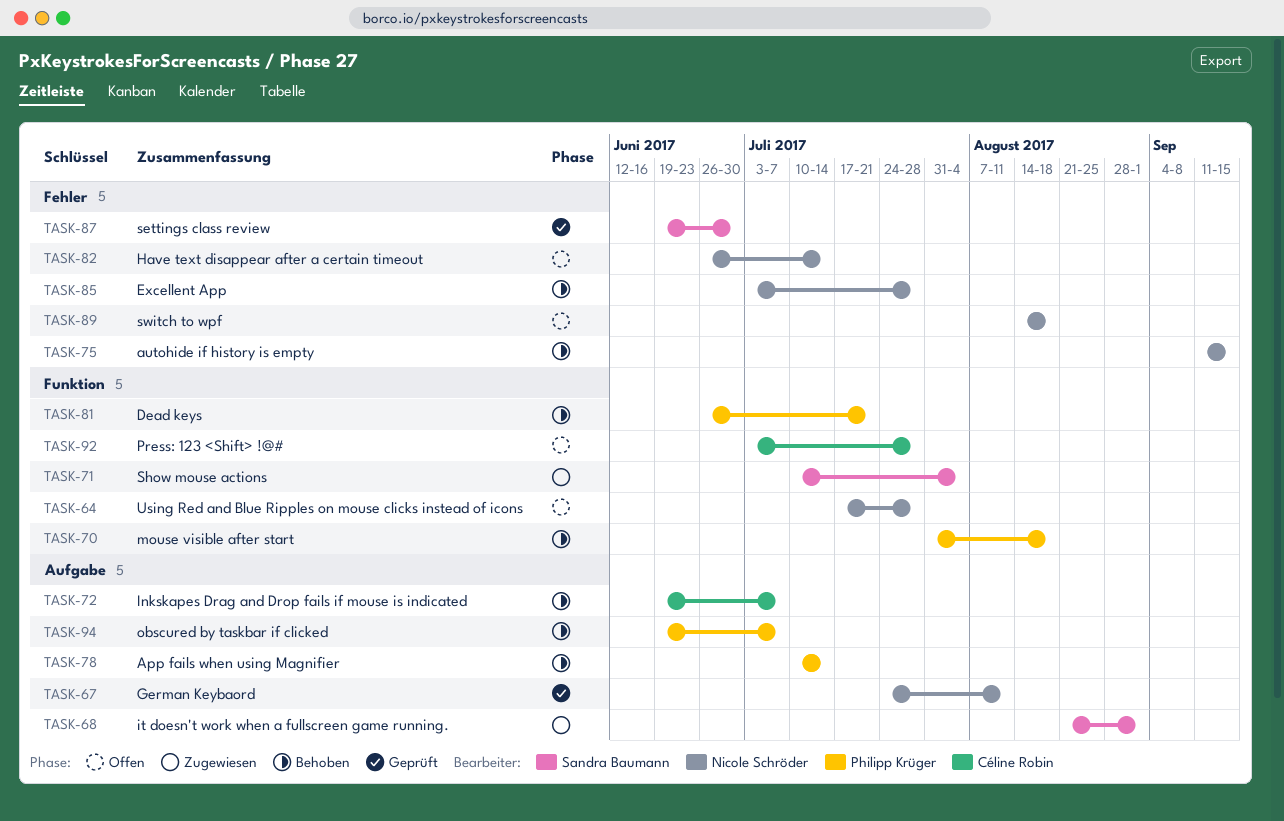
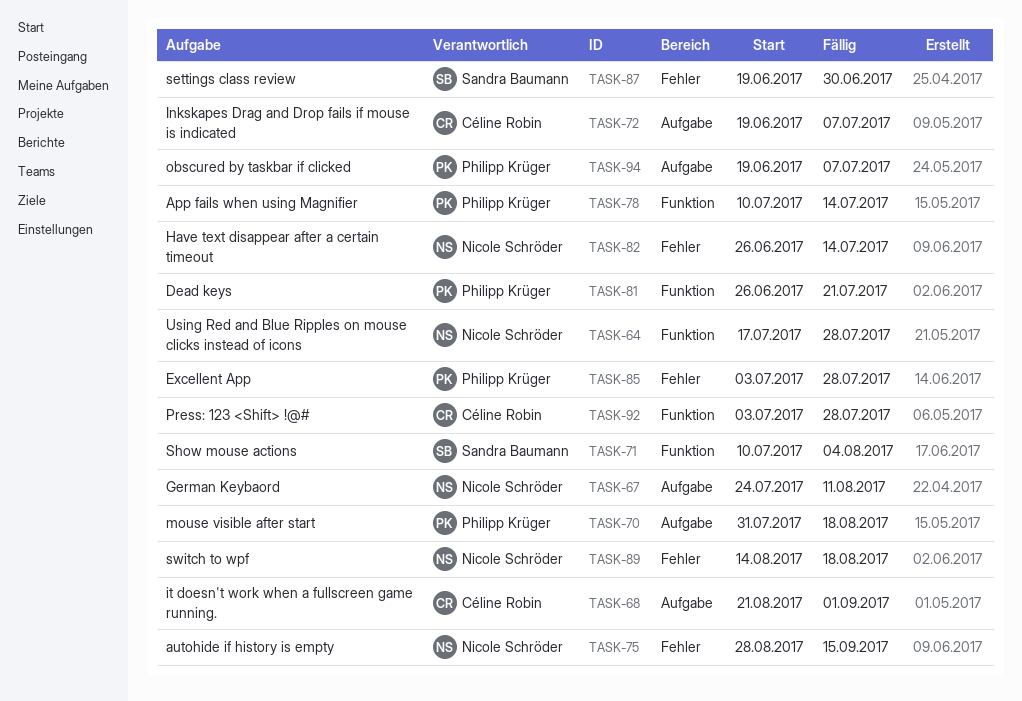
TASK-68, owner: Sandra Baumann -> Céline Robin
TASK-70, label: Funktion -> Aufgabe
TASK-75, start: Sep 11 -> Aug 28
TASK-78, label: Aufgabe -> Funktion
TASK-85, owner: Nicole Schröder -> Philipp Krüger

